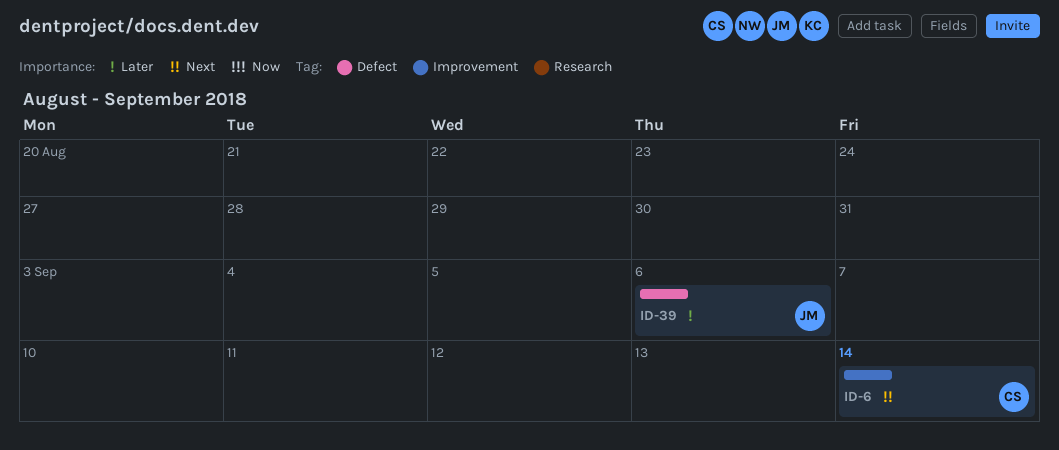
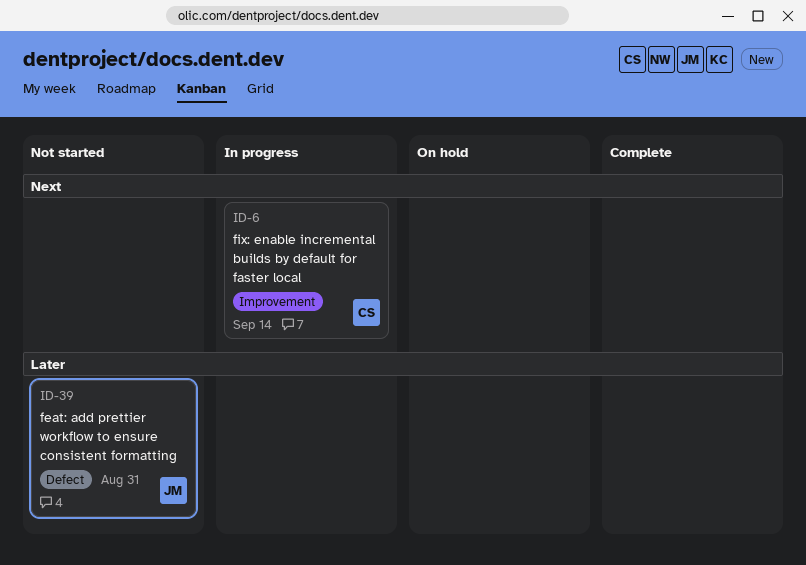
ID-39, due: Sep 6 -> Aug 31

